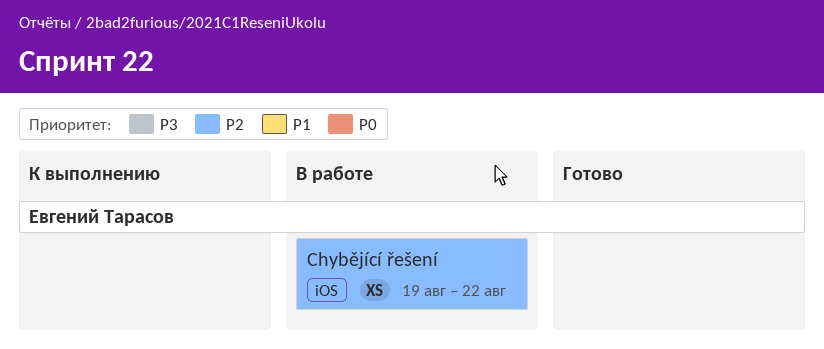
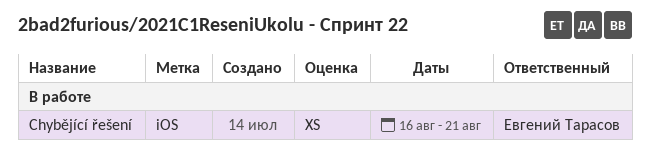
Chybějící řešení, start: Aug 19 -> Aug 16
Chybějící řešení, due: Aug 22 -> Aug 21

